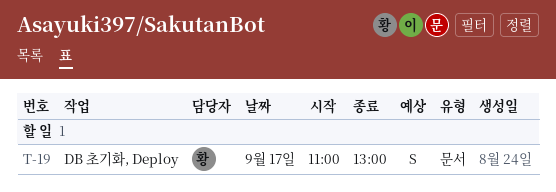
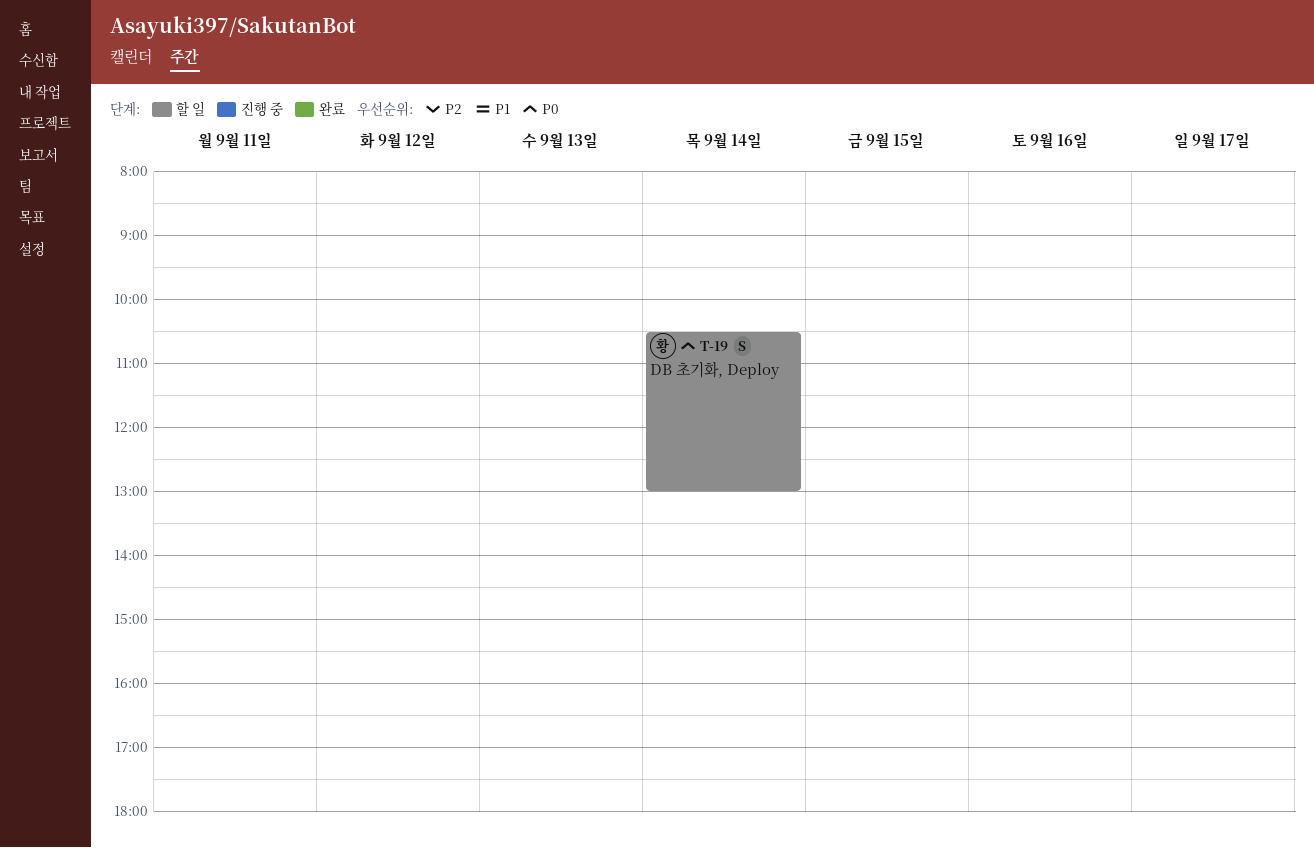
T-19, day: Sep 17 -> Sep 14
T-19, begins: 11:00 -> 10:30

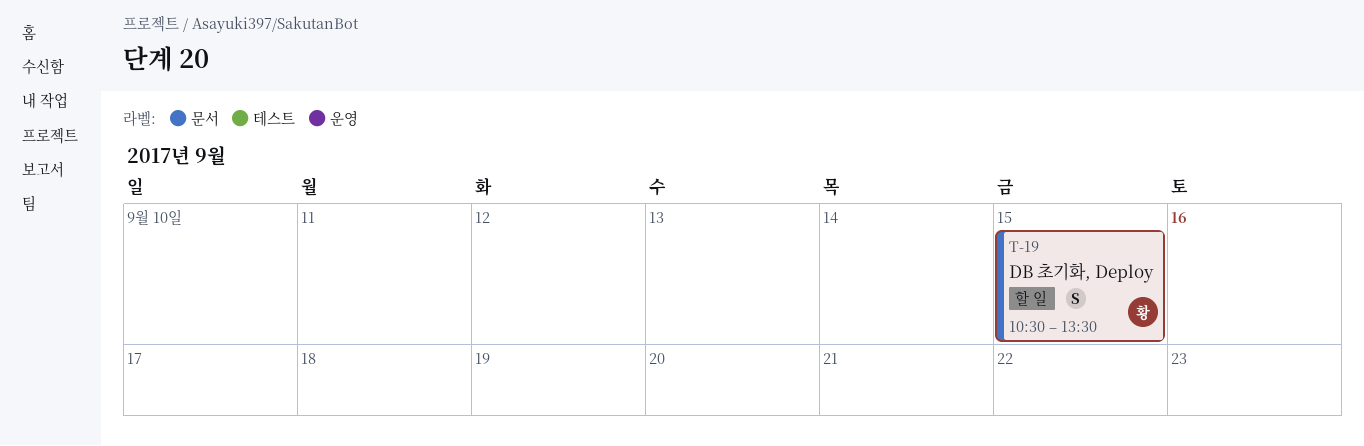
T-19, day: Sep 14 -> Sep 15
T-19, ends: 13:00 -> 13:30

